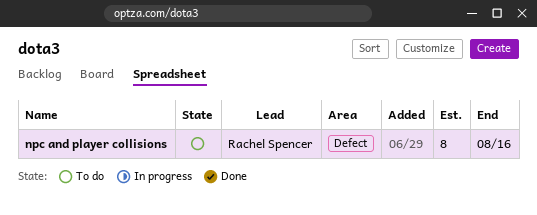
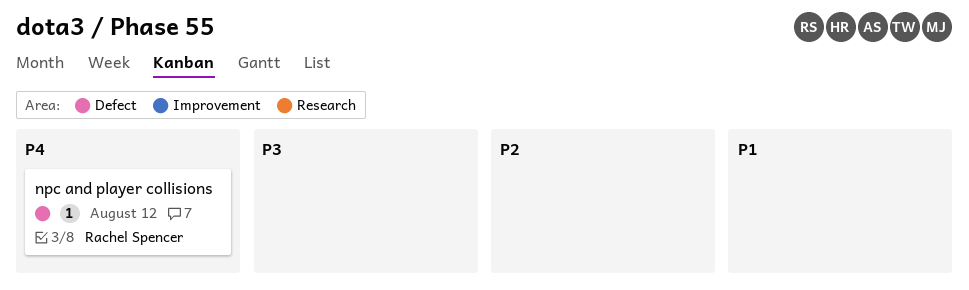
npc and player collisions, estimate: 8 -> 1
npc and player collisions, due: Aug 16 -> Aug 12

